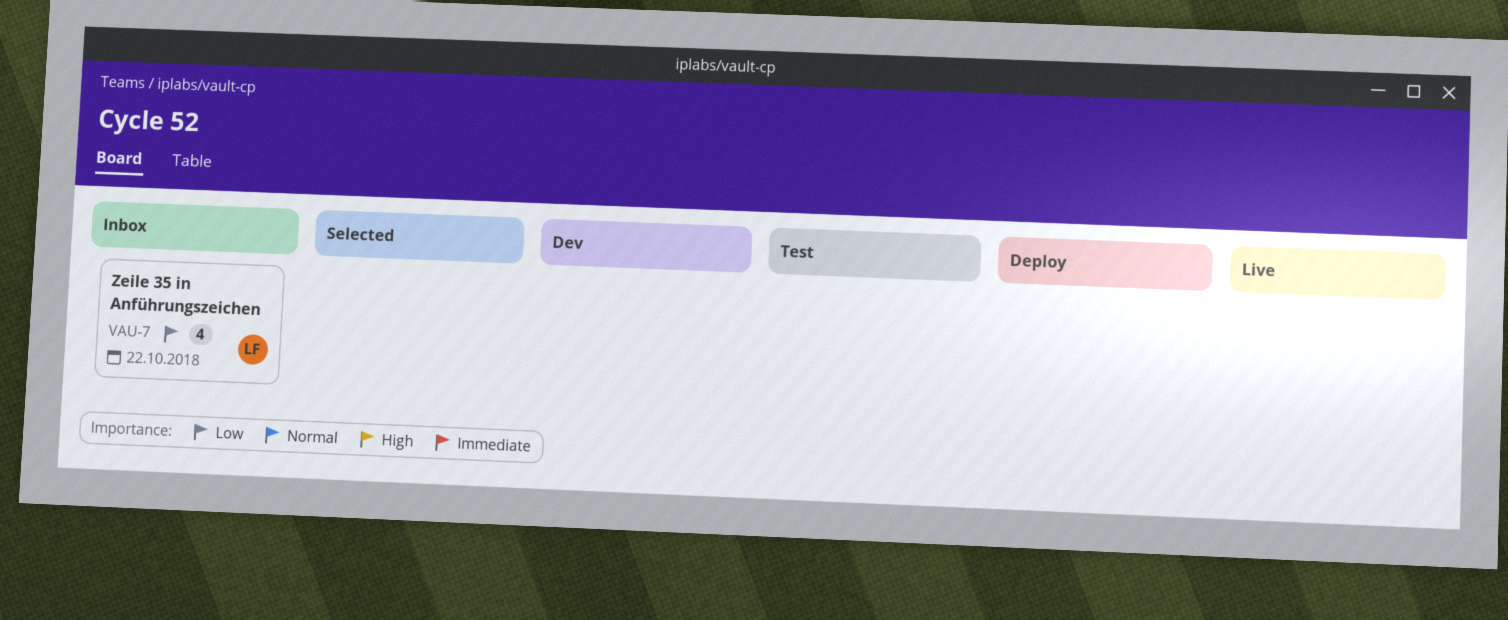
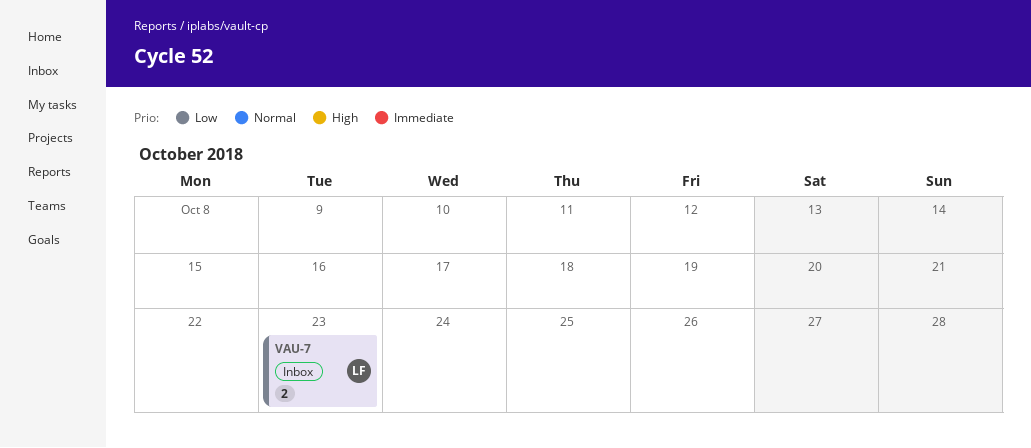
VAU-7, estimate: 4 -> 2
VAU-7, due: Oct 22 -> Oct 23

